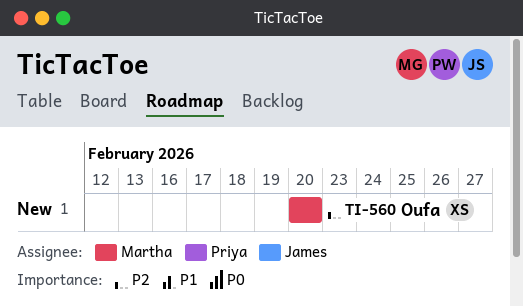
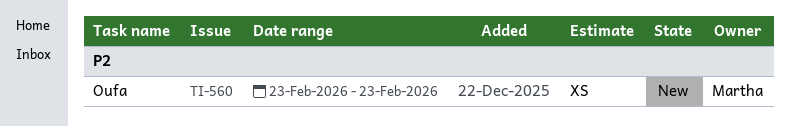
TI-560, start: Feb 20 -> Feb 23
TI-560, due: Feb 20 -> Feb 23

